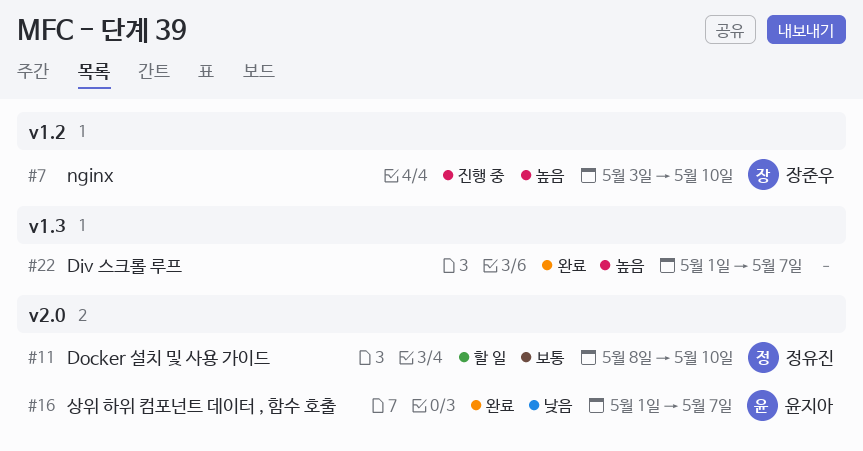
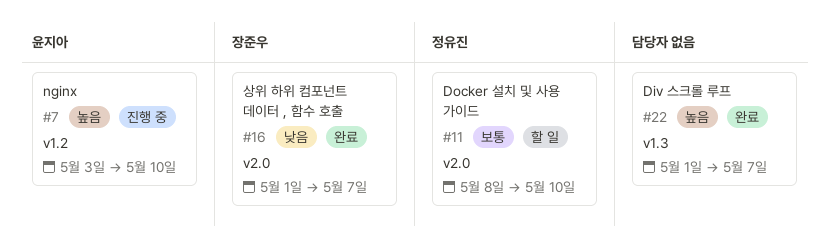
#7, owner: 장준우 -> 윤지아
#16, owner: 윤지아 -> 장준우

